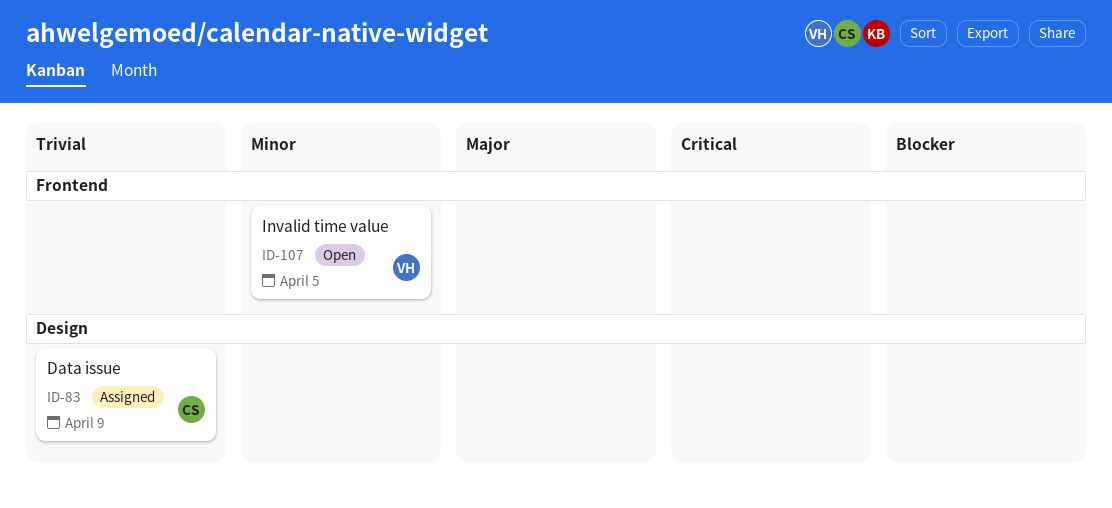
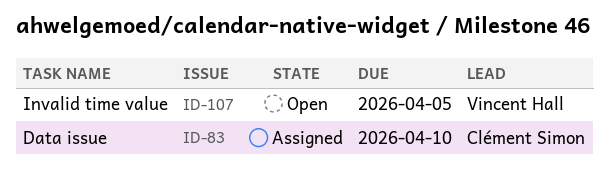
ID-83, due: Apr 9 -> Apr 10

